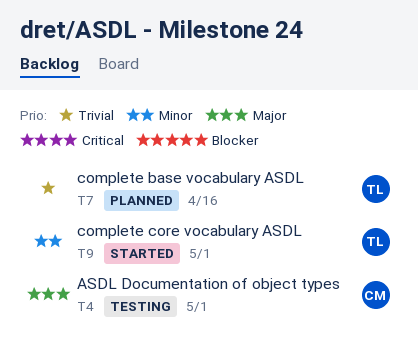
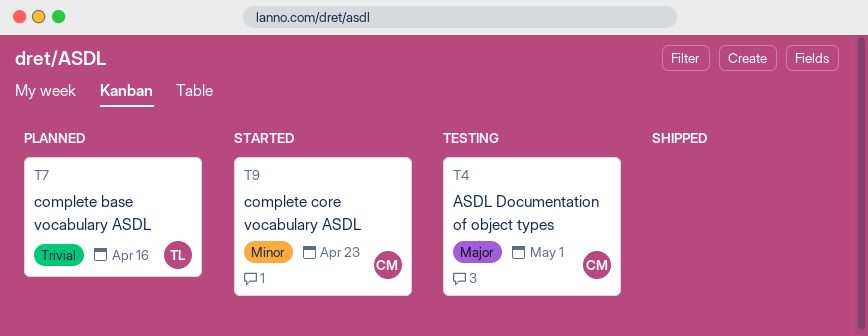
T9, owner: TL -> CM
T9, due: May 1 -> Apr 23

